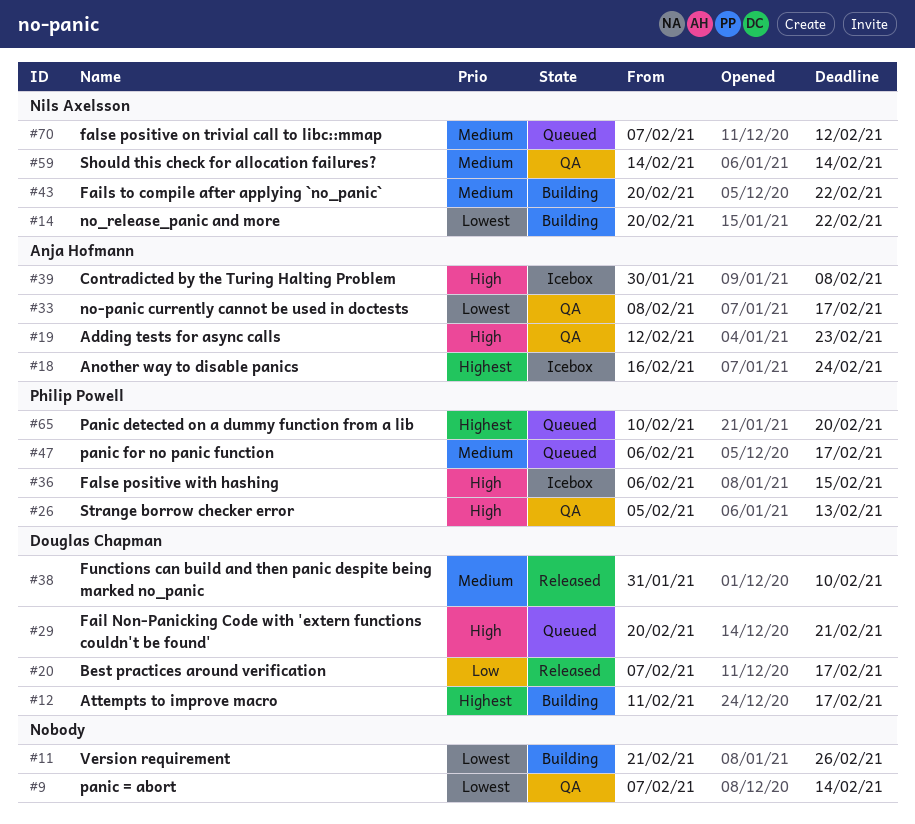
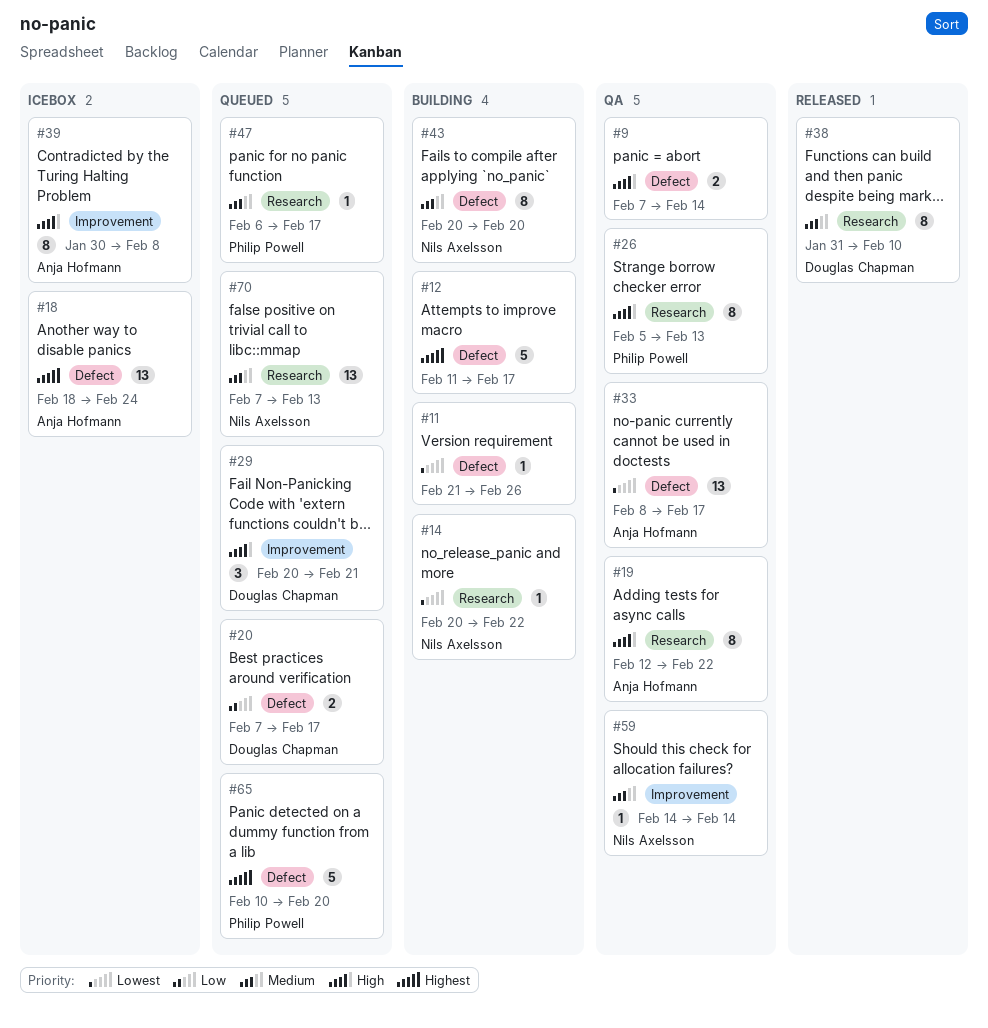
#9, priority: Lowest -> High
#12, owner: Douglas Chapman -> none
#18, start: Feb 16 -> Feb 18
#19, due: Feb 23 -> Feb 22
#20, status: Released -> Queued
#36: present -> none
#43, due: Feb 22 -> Feb 20
#70, due: Feb 12 -> Feb 13

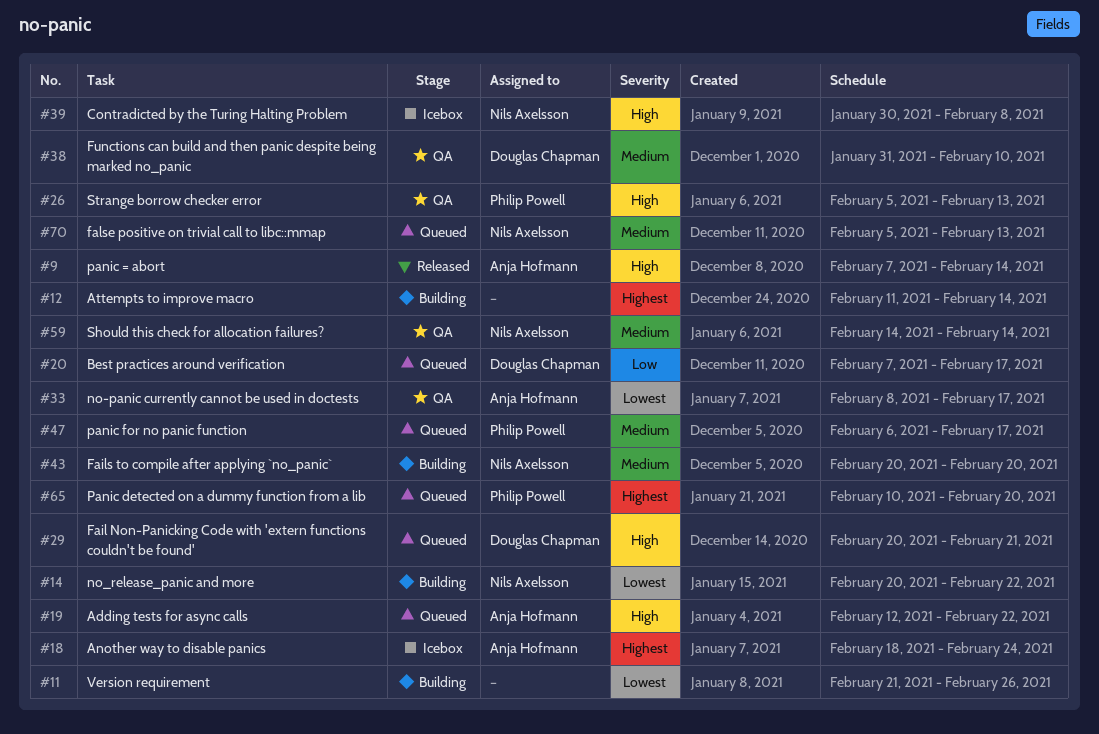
#9, status: QA -> Released
#9, owner: none -> Anja Hofmann
#12, due: Feb 17 -> Feb 14
#19, status: QA -> Queued
#38, status: Released -> QA
#39, owner: Anja Hofmann -> Nils Axelsson
#70, start: Feb 7 -> Feb 5

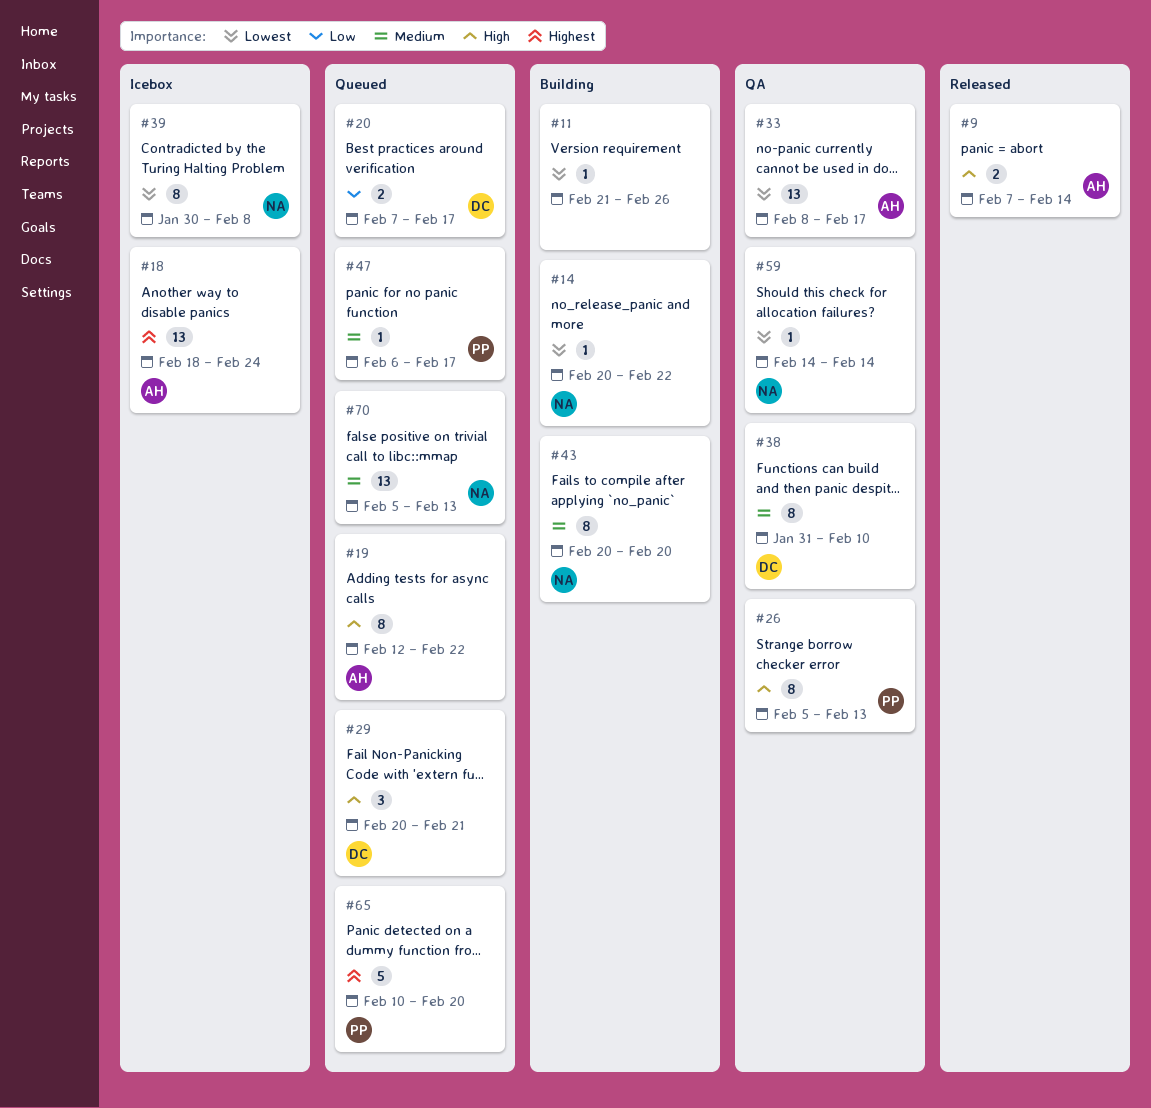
#12: present -> none
#39, priority: High -> Lowest
#59, priority: Medium -> Lowest

